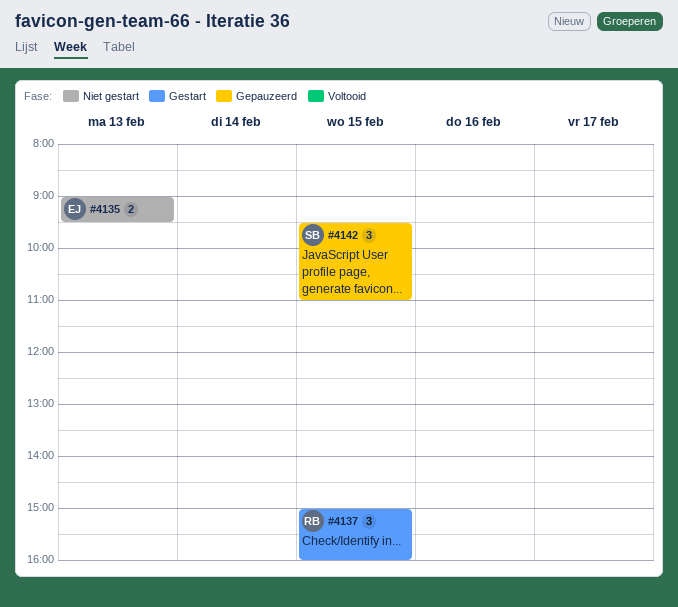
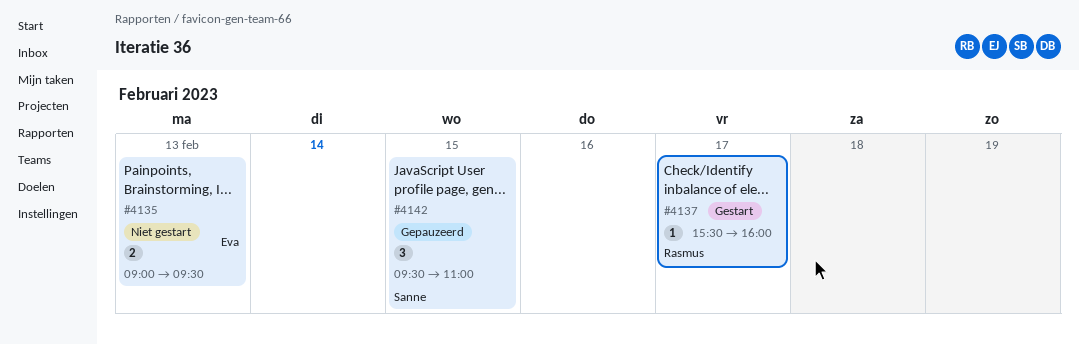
#4137, estimate: 3 -> 1
#4137, day: Feb 15 -> Feb 17
#4137, begins: 15:00 -> 15:30

